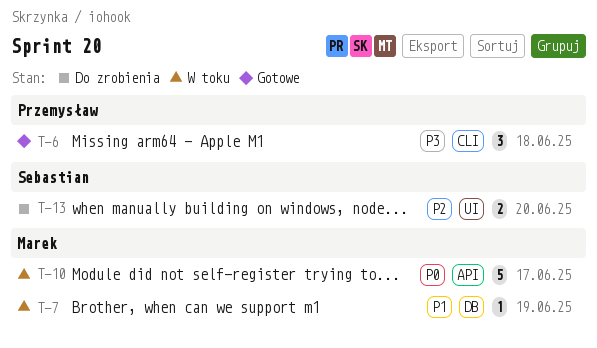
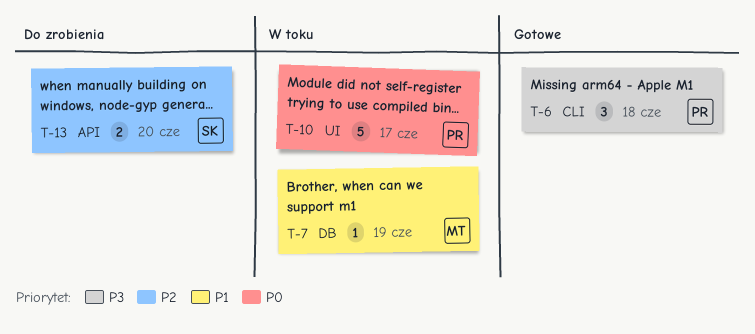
T-10, owner: Marek -> Przemysław
T-10, label: API -> UI
T-13, label: UI -> API

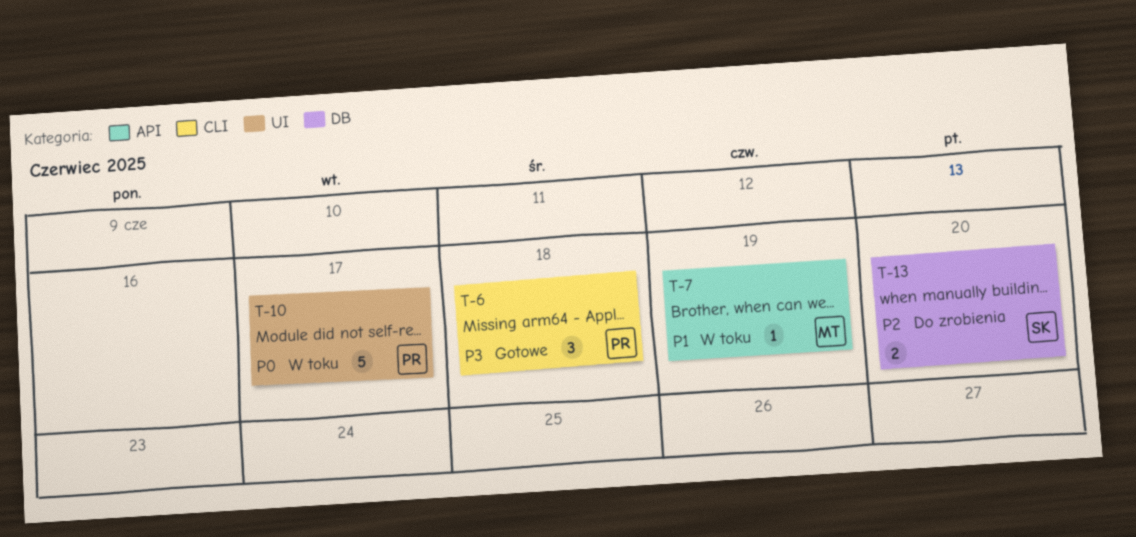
T-7, label: DB -> API
T-13, label: API -> DB

